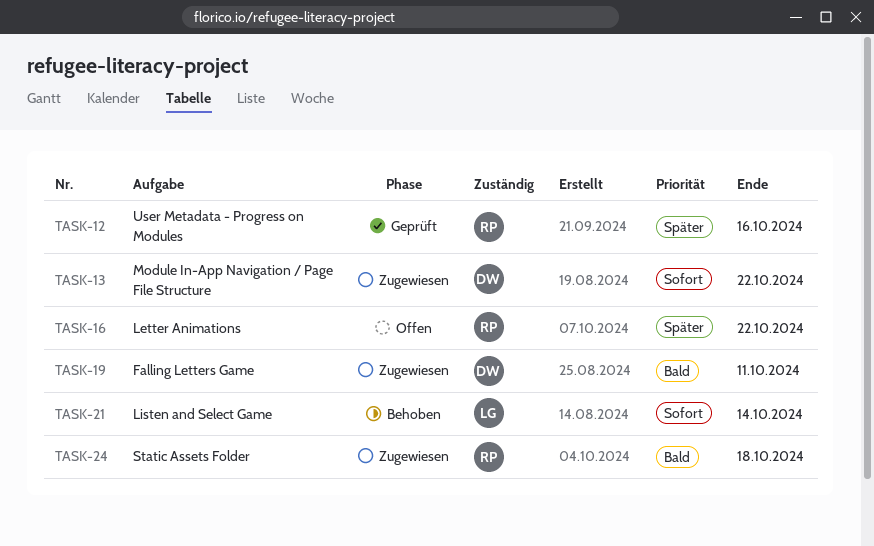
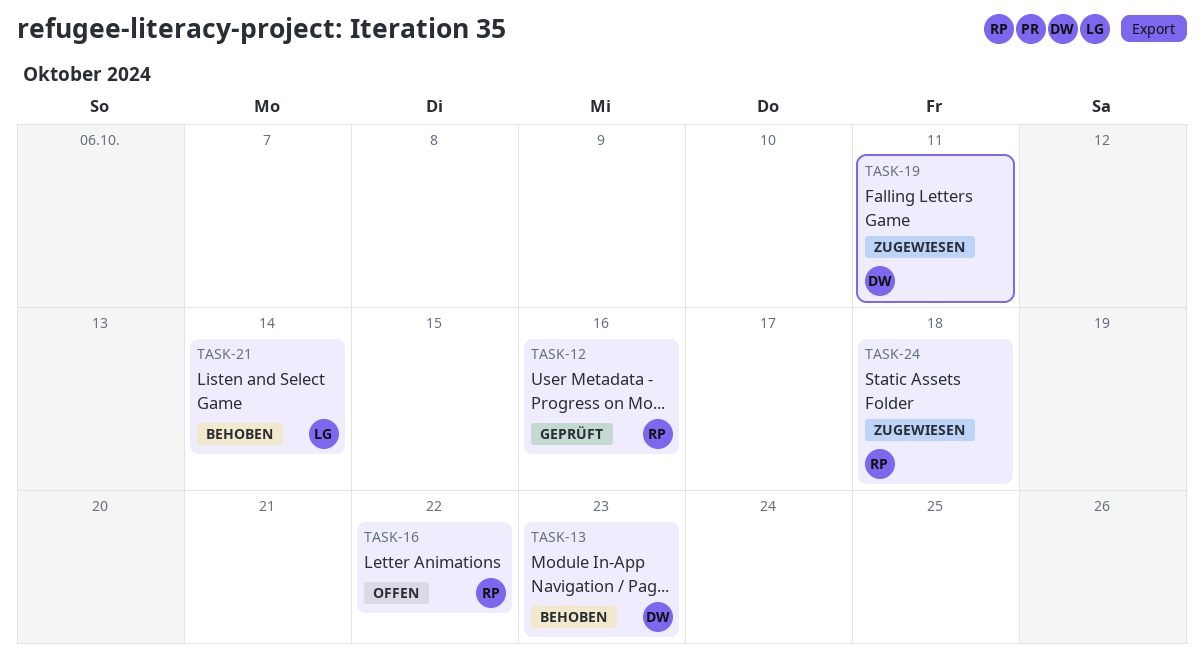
TASK-13, status: Zugewiesen -> Behoben
TASK-13, due: Oct 22 -> Oct 23

